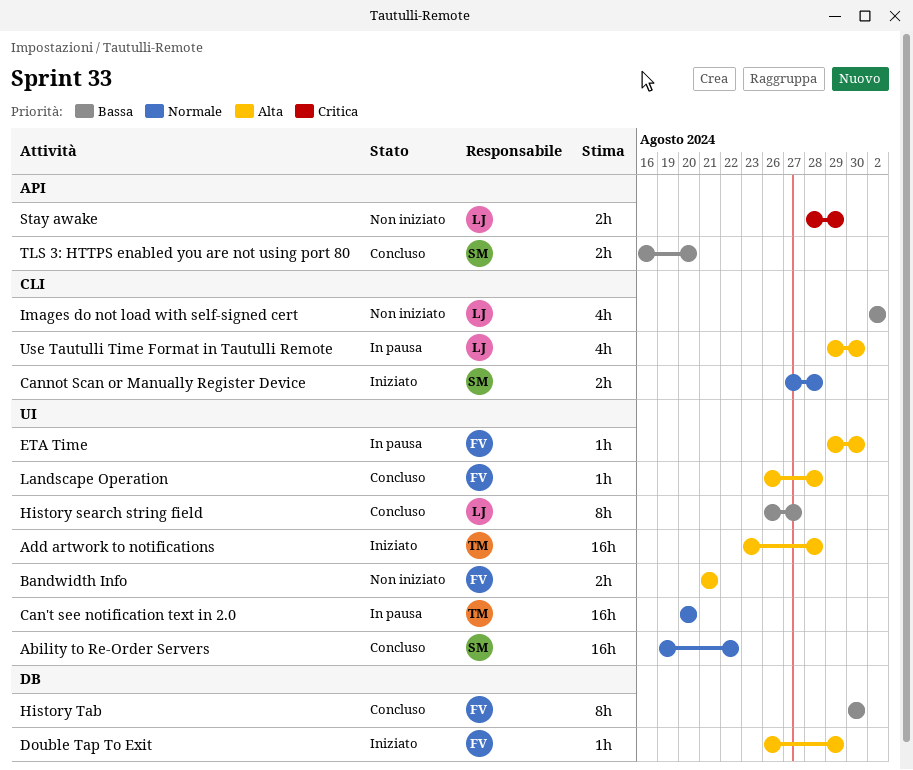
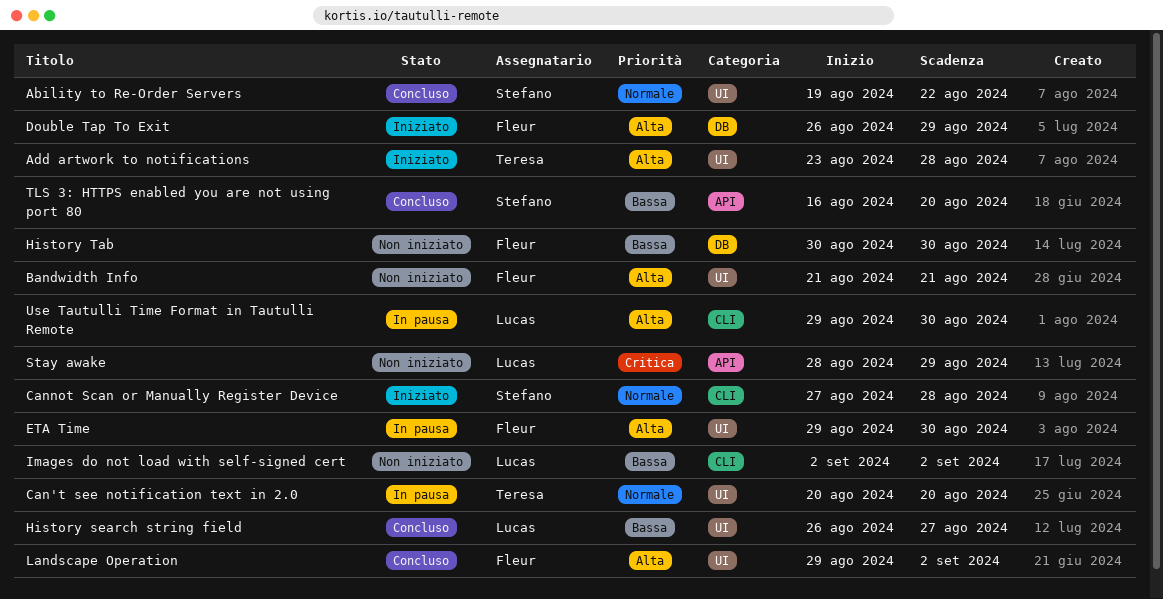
History Tab, status: Concluso -> Non iniziato
Landscape Operation, start: Aug 26 -> Aug 29
Landscape Operation, due: Aug 28 -> Sep 2

